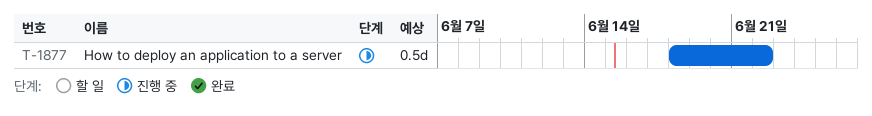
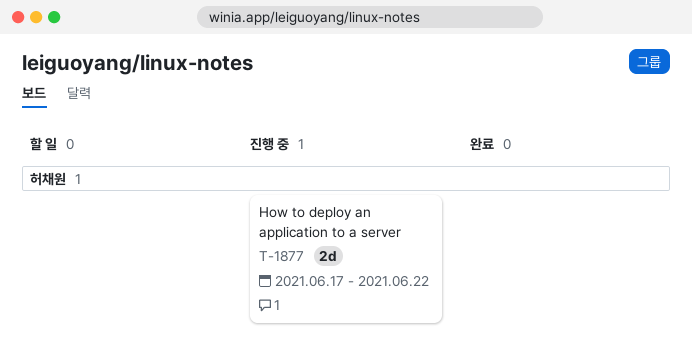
T-1877, estimate: 0.5d -> 2d
T-1877, start: Jun 18 -> Jun 17

